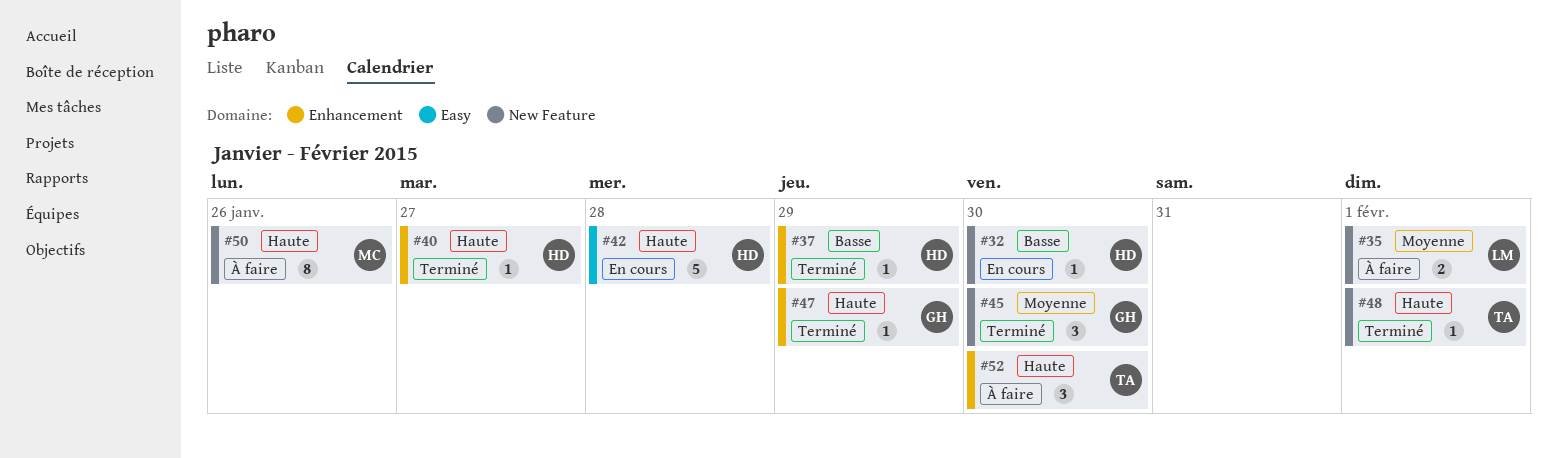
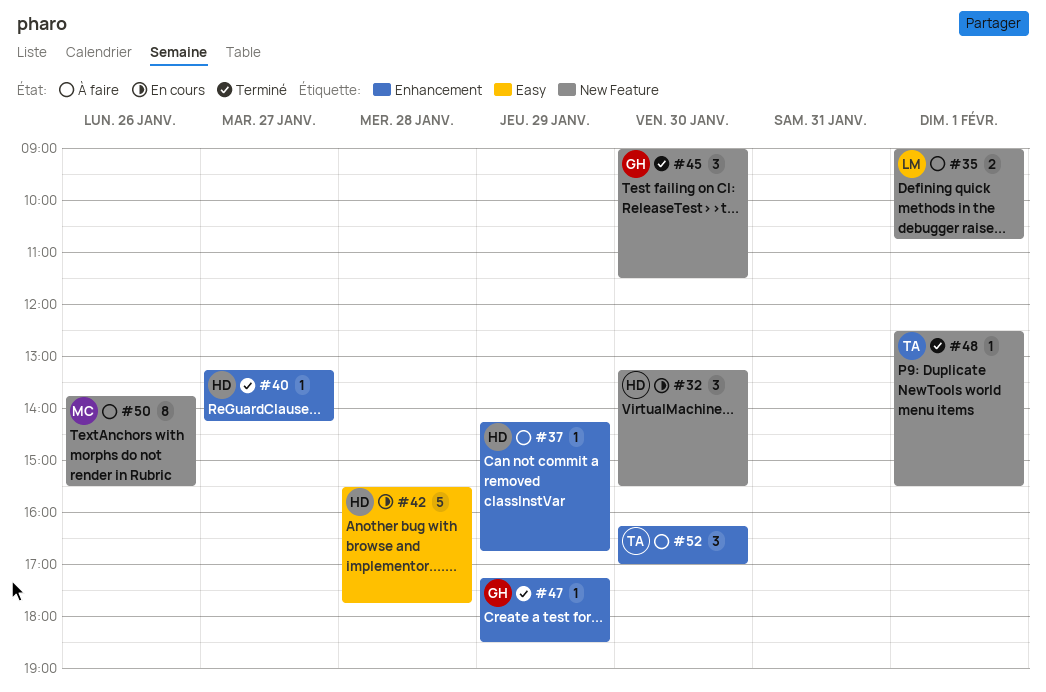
#32, estimate: 1 -> 3
#37, status: Terminé -> À faire

